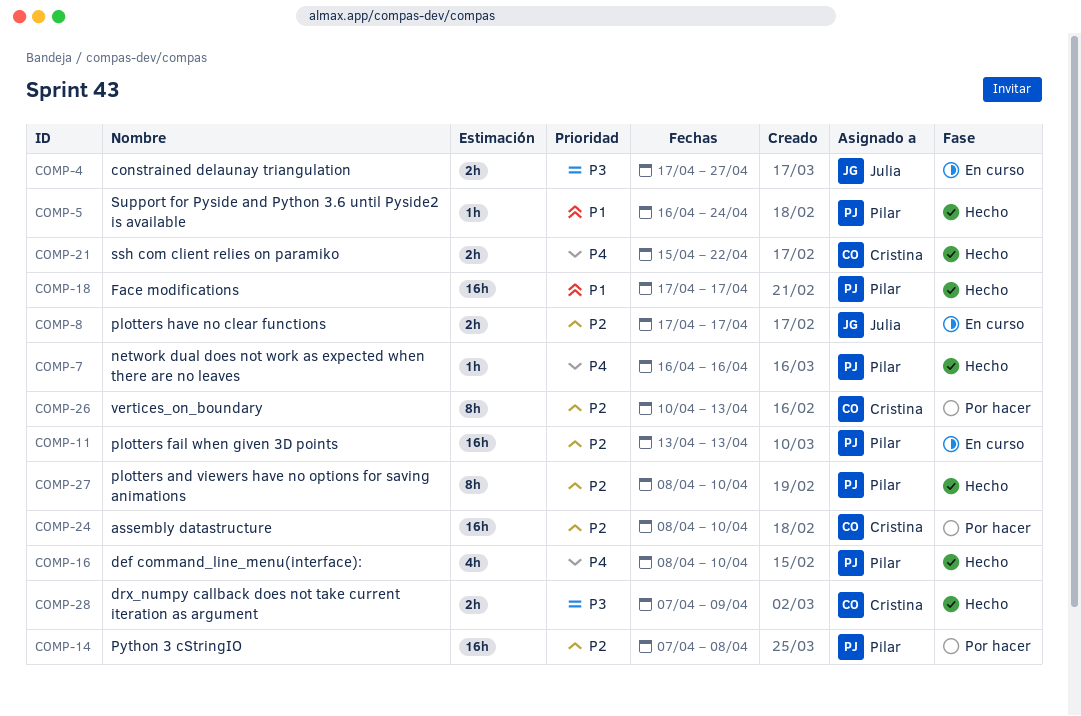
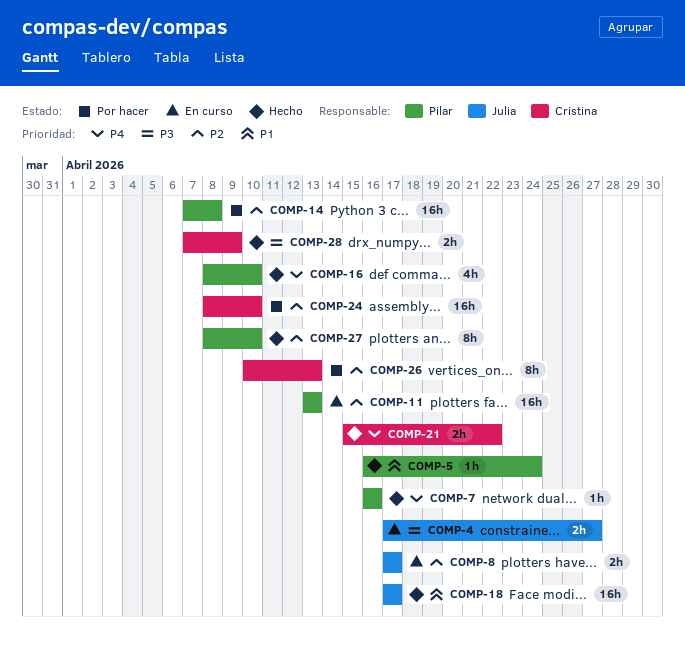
COMP-18, owner: Pilar -> Julia

